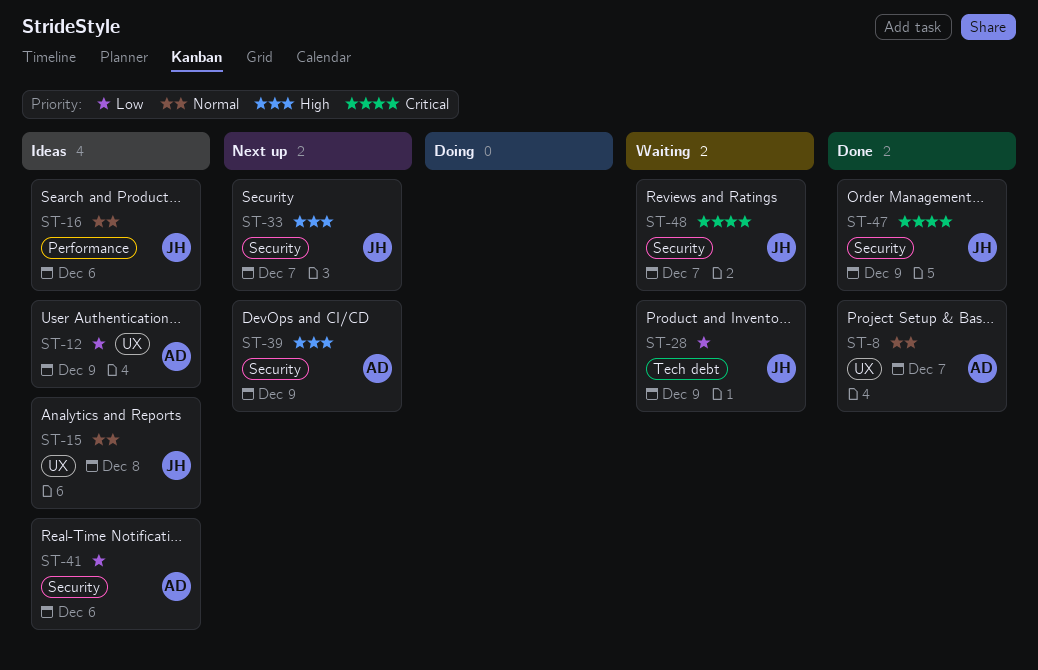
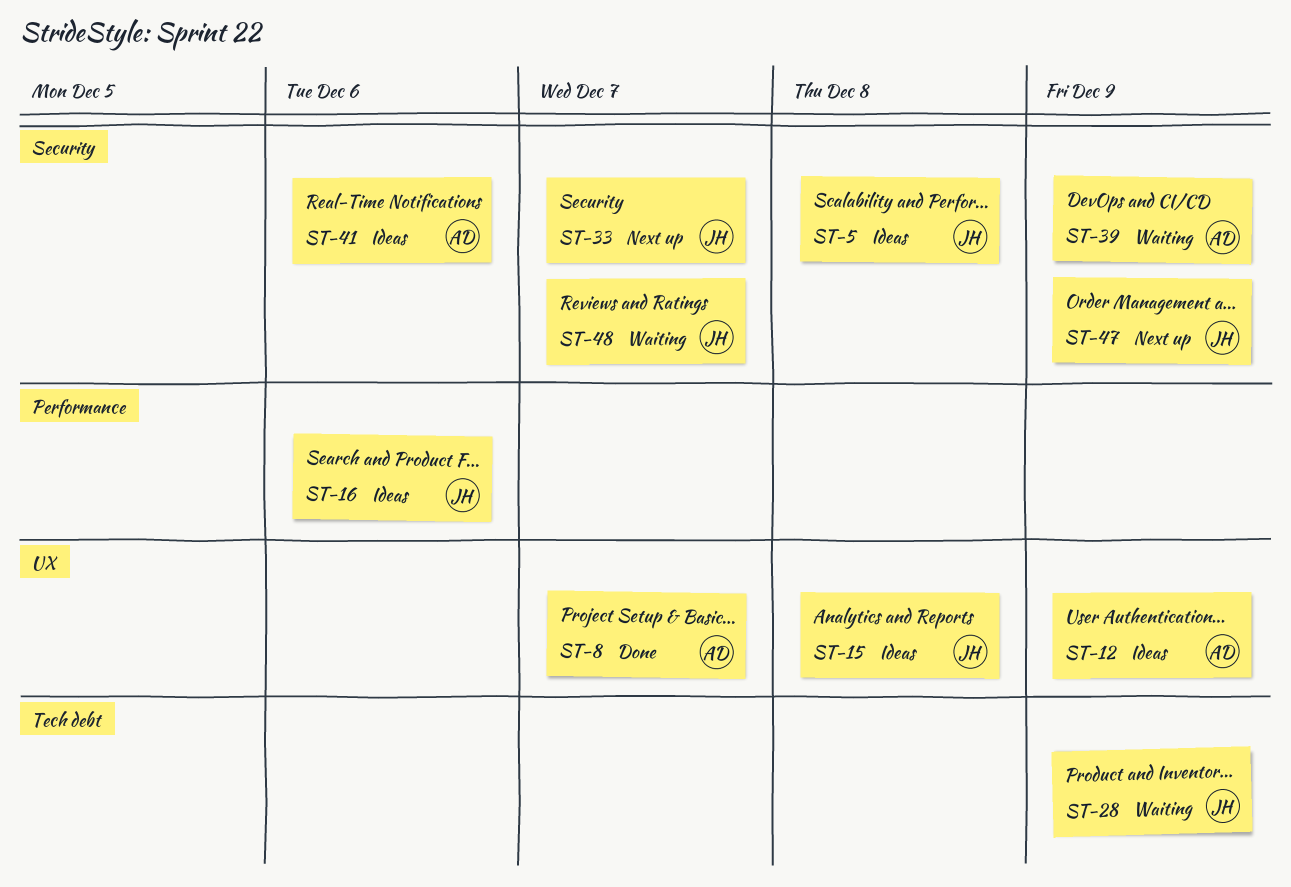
ST-5: none -> present
ST-39, status: Next up -> Waiting
ST-47, status: Done -> Next up

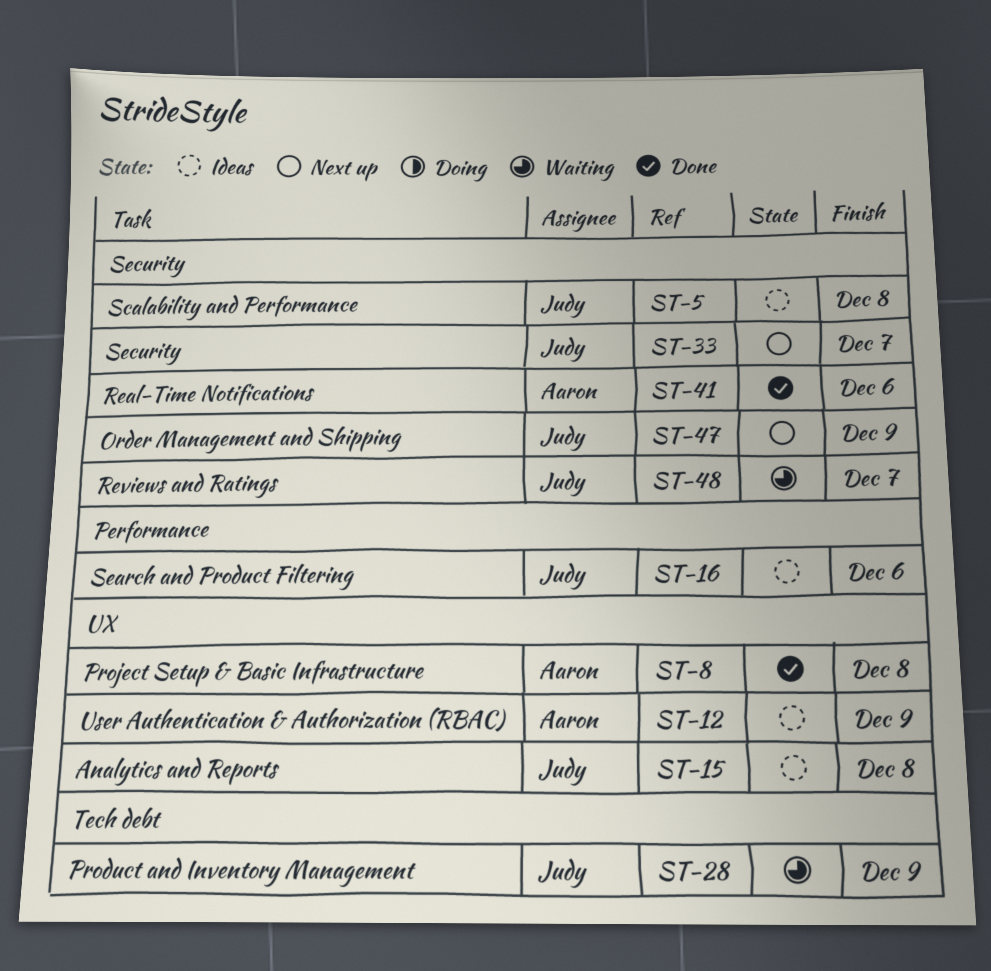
ST-8, due: Dec 7 -> Dec 8
ST-39: present -> none
ST-41, status: Ideas -> Done

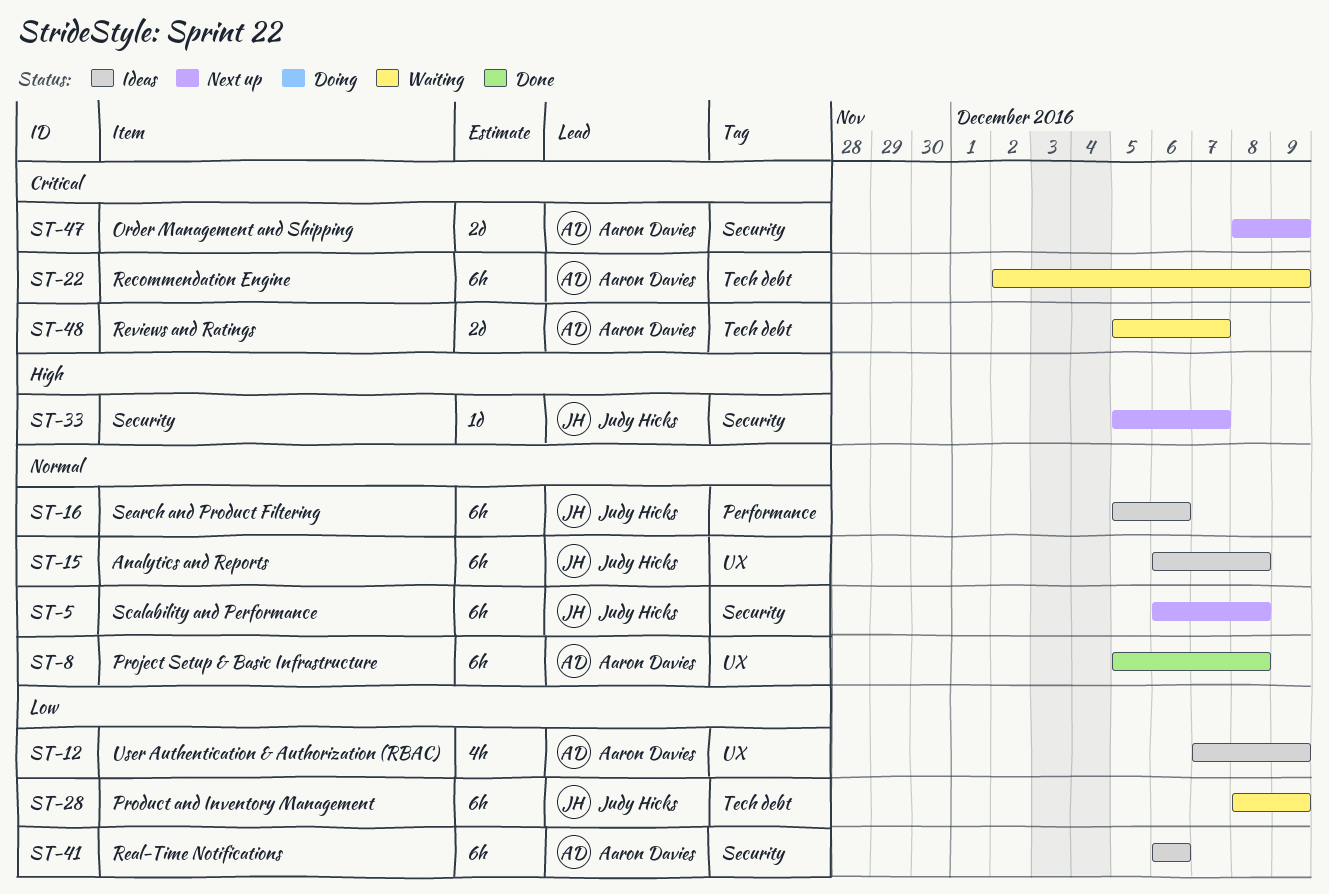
ST-5, status: Ideas -> Next up
ST-22: none -> present
ST-41, status: Done -> Ideas
ST-47, owner: Judy Hicks -> Aaron Davies
ST-48, owner: Judy Hicks -> Aaron Davies
ST-48, label: Security -> Tech debt

